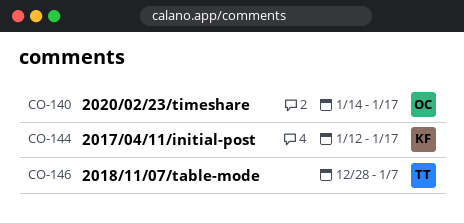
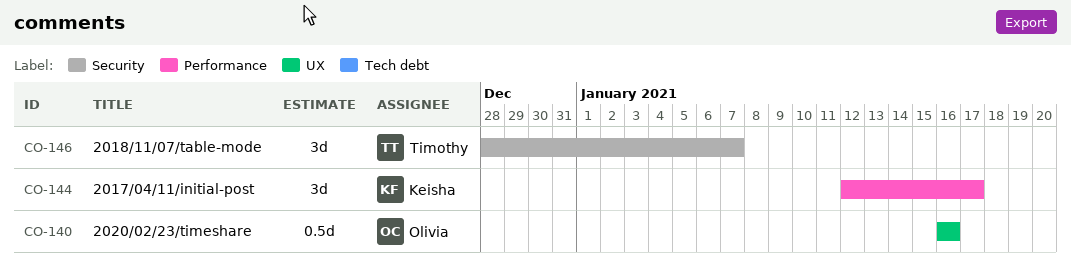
CO-140, start: Jan 14 -> Jan 16
CO-140, due: Jan 17 -> Jan 16

